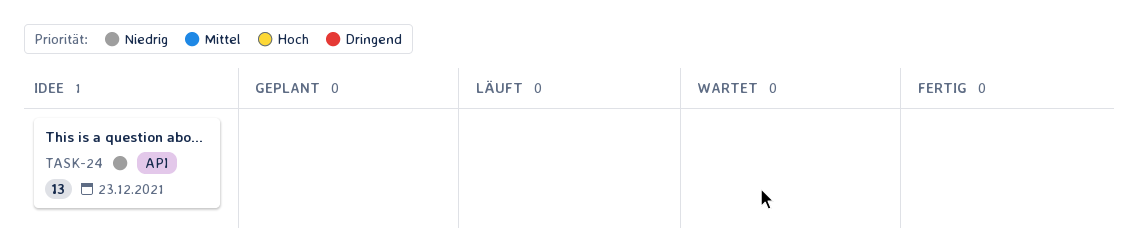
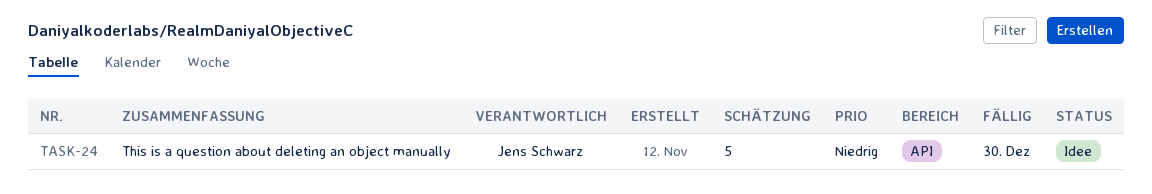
TASK-24, estimate: 13 -> 5
TASK-24, due: Dec 23 -> Dec 30

